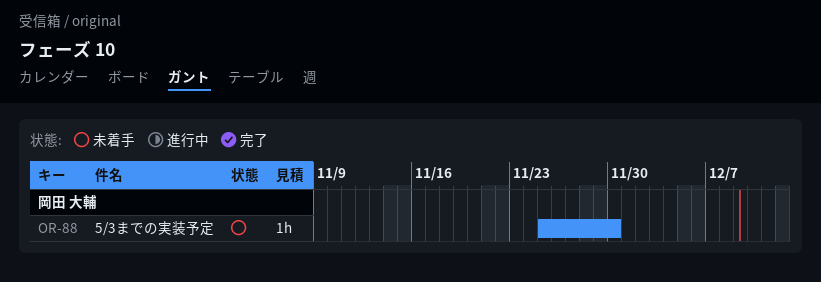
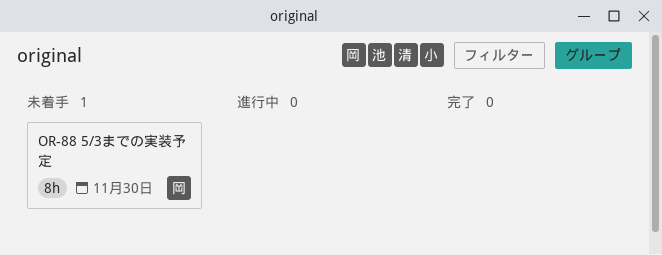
OR-88, estimate: 1h -> 8h

